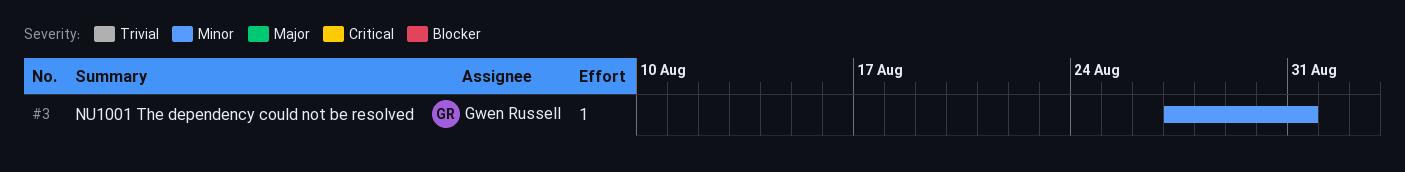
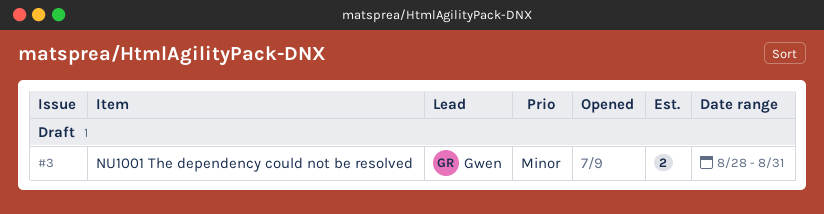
#3, estimate: 1 -> 2
#3, start: Aug 27 -> Aug 28

